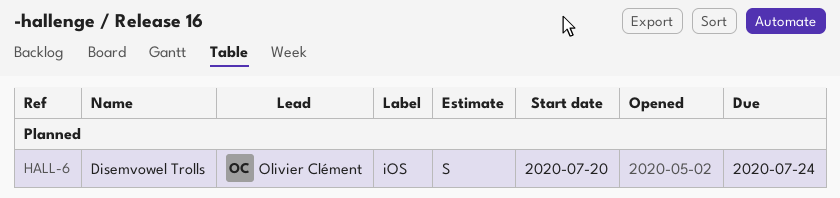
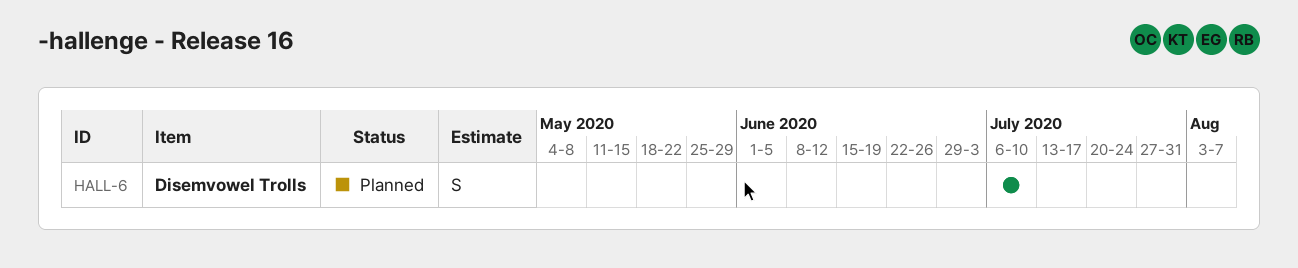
HALL-6, start: Jul 20 -> Jul 6
HALL-6, due: Jul 24 -> Jul 10

